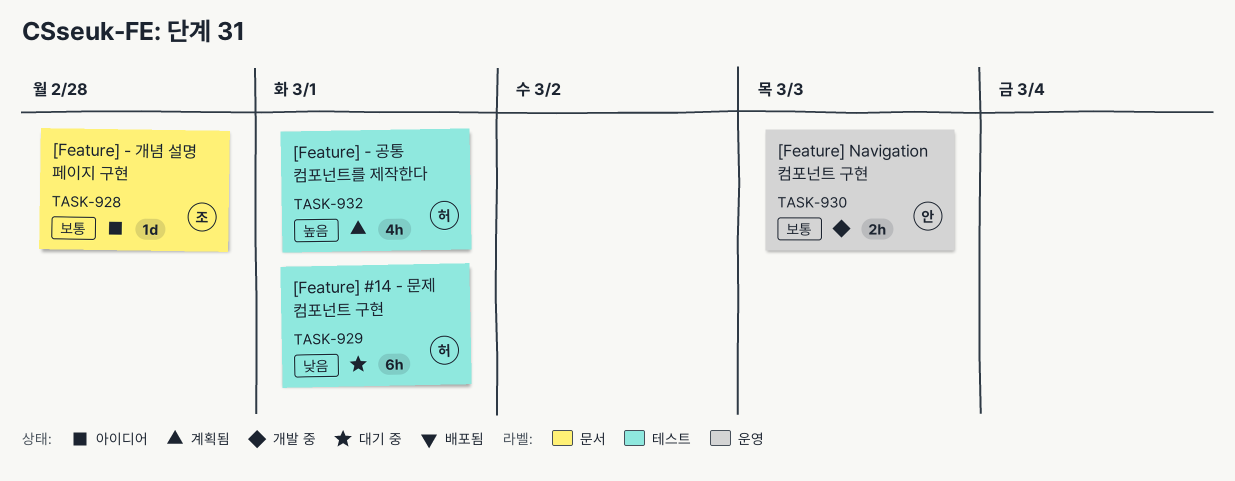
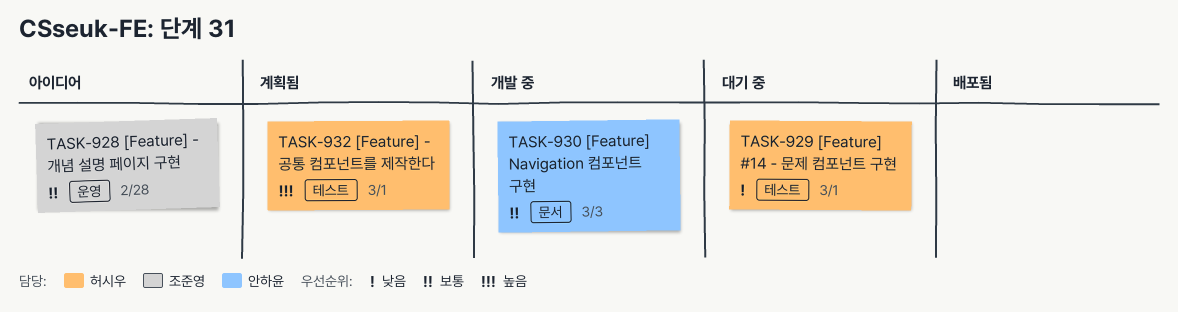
TASK-928, label: 문서 -> 운영
TASK-930, label: 운영 -> 문서

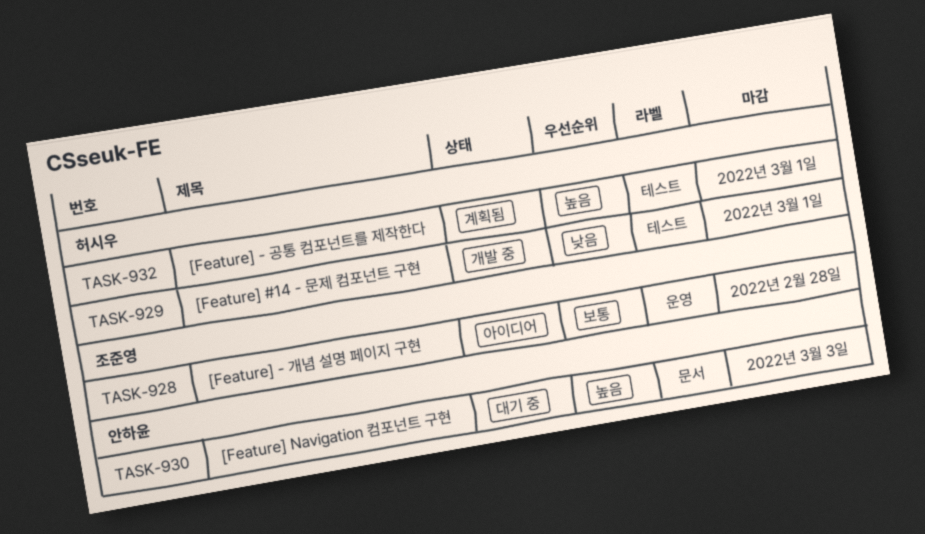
TASK-929, status: 대기 중 -> 개발 중
TASK-930, status: 개발 중 -> 대기 중
TASK-930, priority: 보통 -> 높음

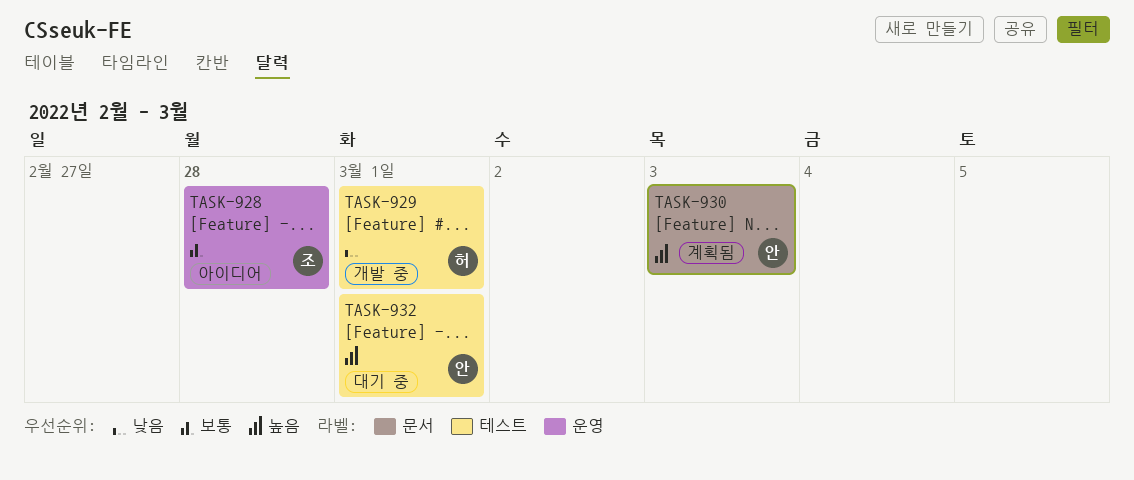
TASK-930, status: 대기 중 -> 계획됨
TASK-932, status: 계획됨 -> 대기 중
TASK-932, owner: 허시우 -> 안하윤

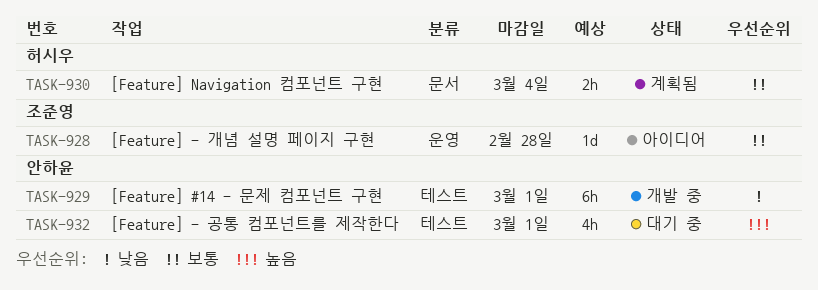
TASK-929, owner: 허시우 -> 안하윤
TASK-930, owner: 안하윤 -> 허시우
TASK-930, priority: 높음 -> 보통
TASK-930, due: Mar 3 -> Mar 4

